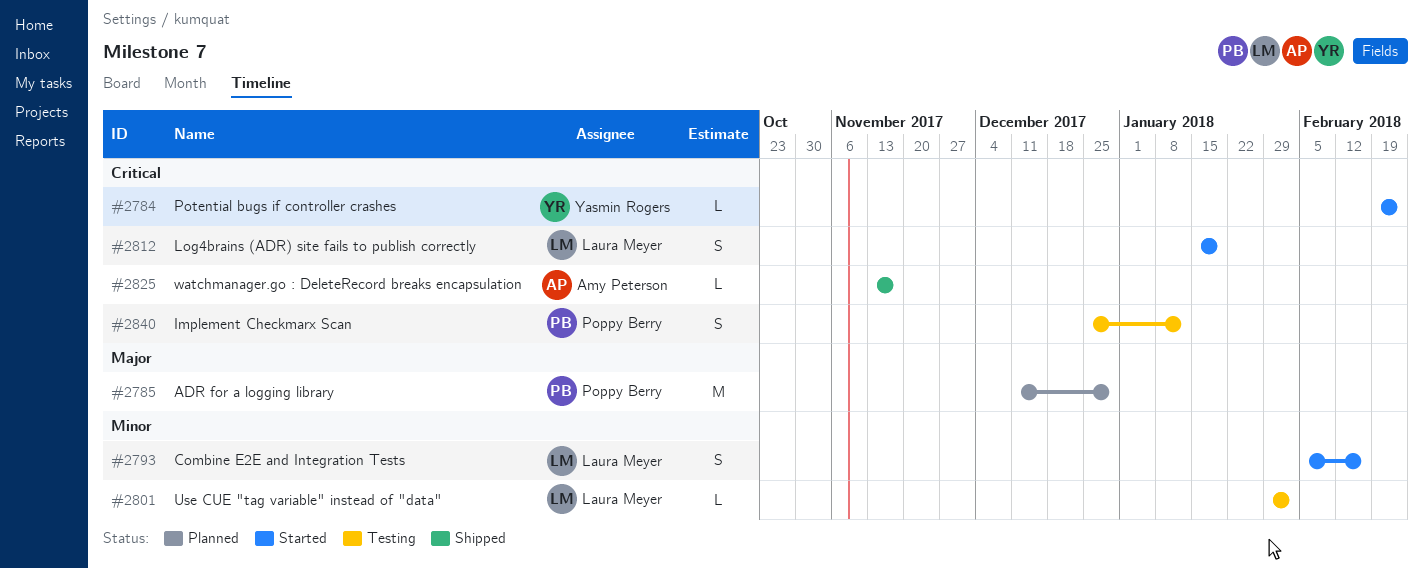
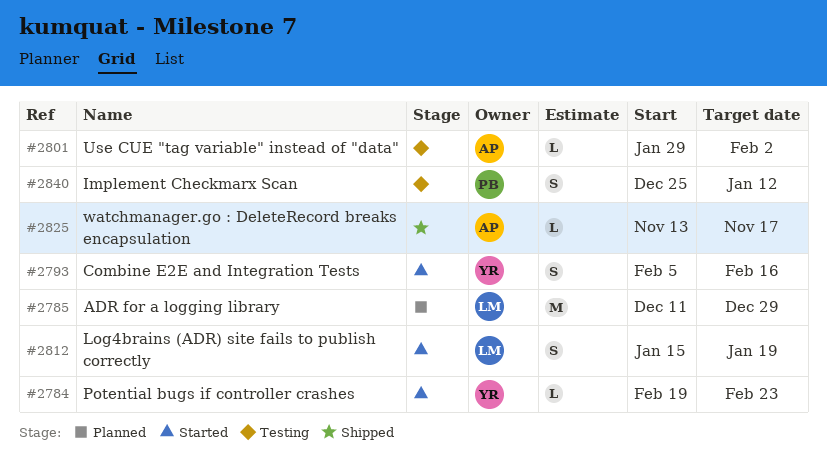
#2785, owner: Poppy Berry -> Laura Meyer
#2793, owner: Laura Meyer -> Yasmin Rogers
#2801, owner: Laura Meyer -> Amy Peterson

